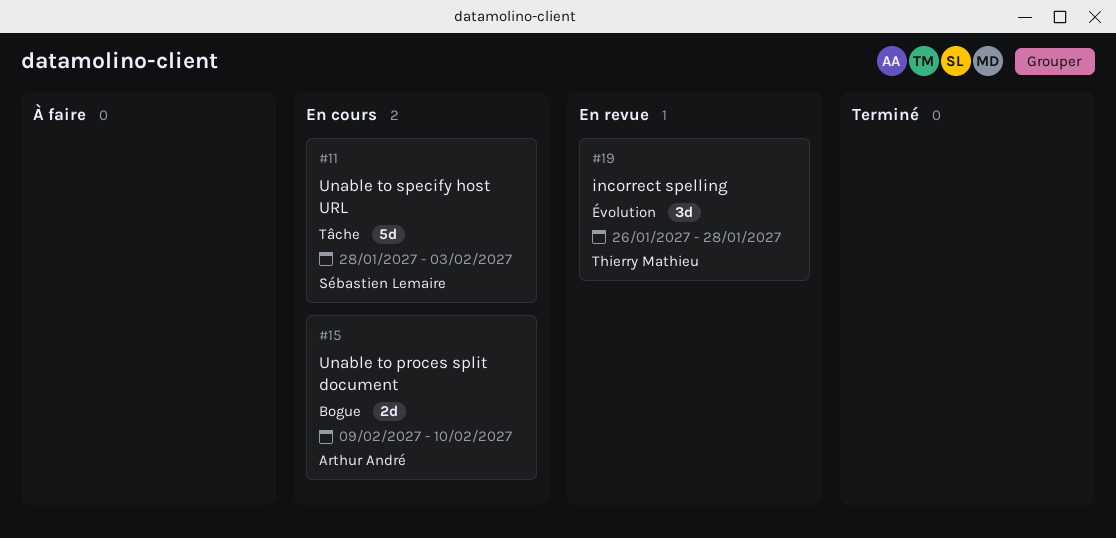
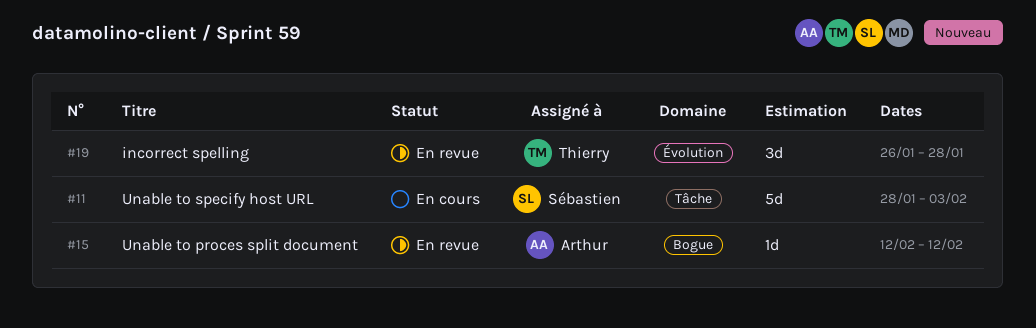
#15, status: En cours -> En revue
#15, estimate: 2d -> 1d
#15, start: Feb 9 -> Feb 12
#15, due: Feb 10 -> Feb 12

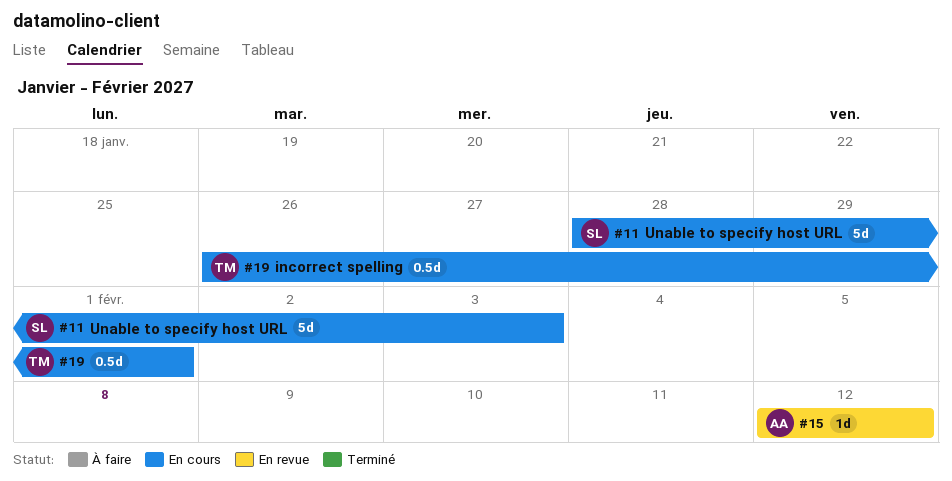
#19, status: En revue -> En cours
#19, estimate: 3d -> 0.5d
#19, due: Jan 28 -> Feb 1

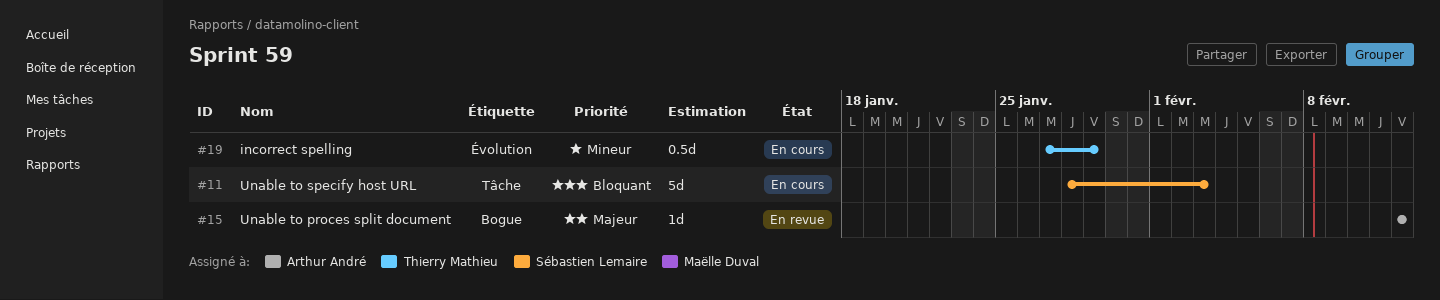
#19, start: Jan 26 -> Jan 27
#19, due: Feb 1 -> Jan 29

